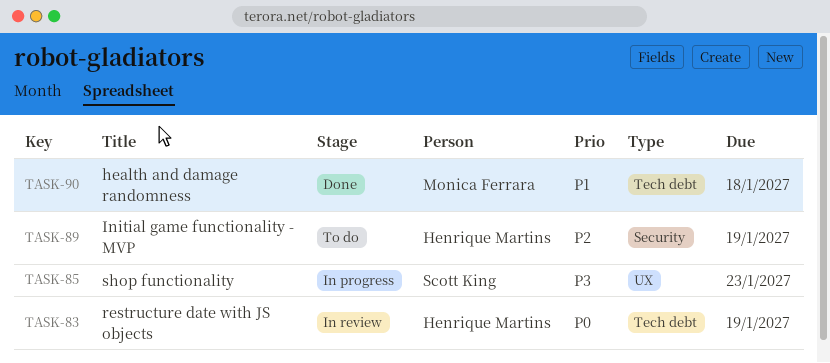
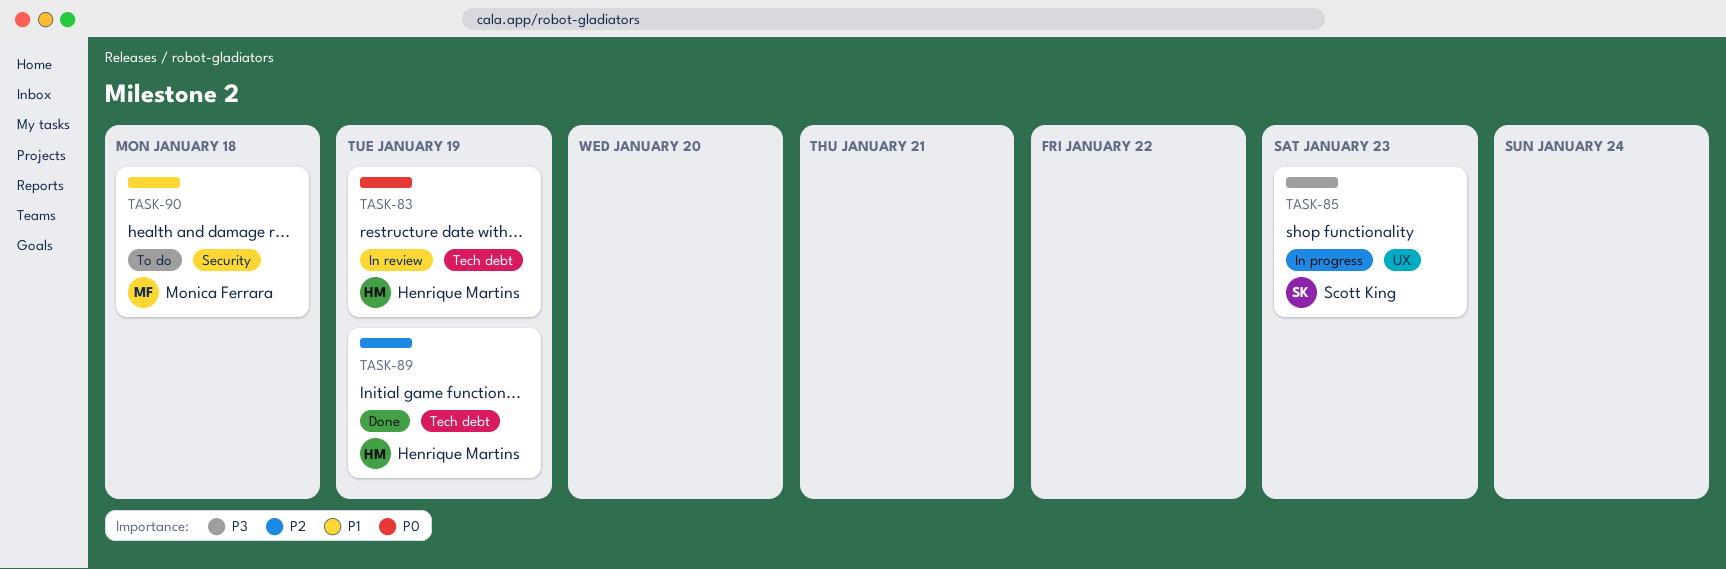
TASK-89, status: To do -> Done
TASK-89, label: Security -> Tech debt
TASK-90, status: Done -> To do
TASK-90, label: Tech debt -> Security

